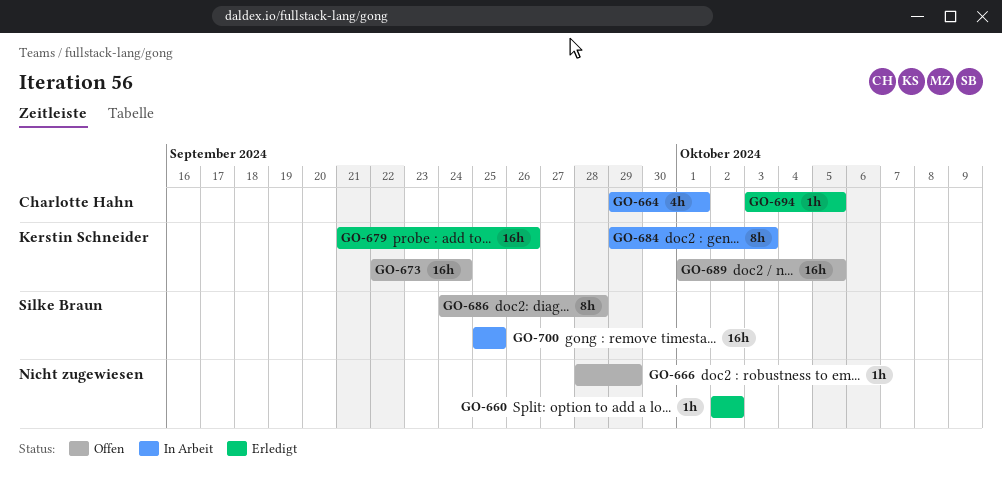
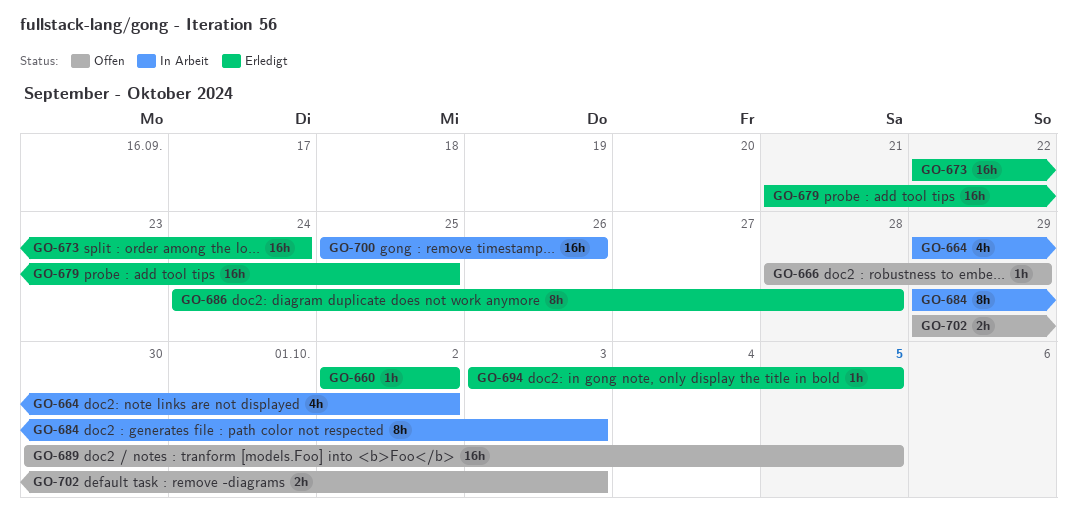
GO-664, due: Oct 1 -> Oct 2
GO-673, status: Offen -> Erledigt
GO-679, due: Sep 26 -> Sep 25
GO-686, status: Offen -> Erledigt
GO-689, start: Oct 1 -> Sep 30
GO-700, due: Sep 25 -> Sep 26
GO-702: none -> present

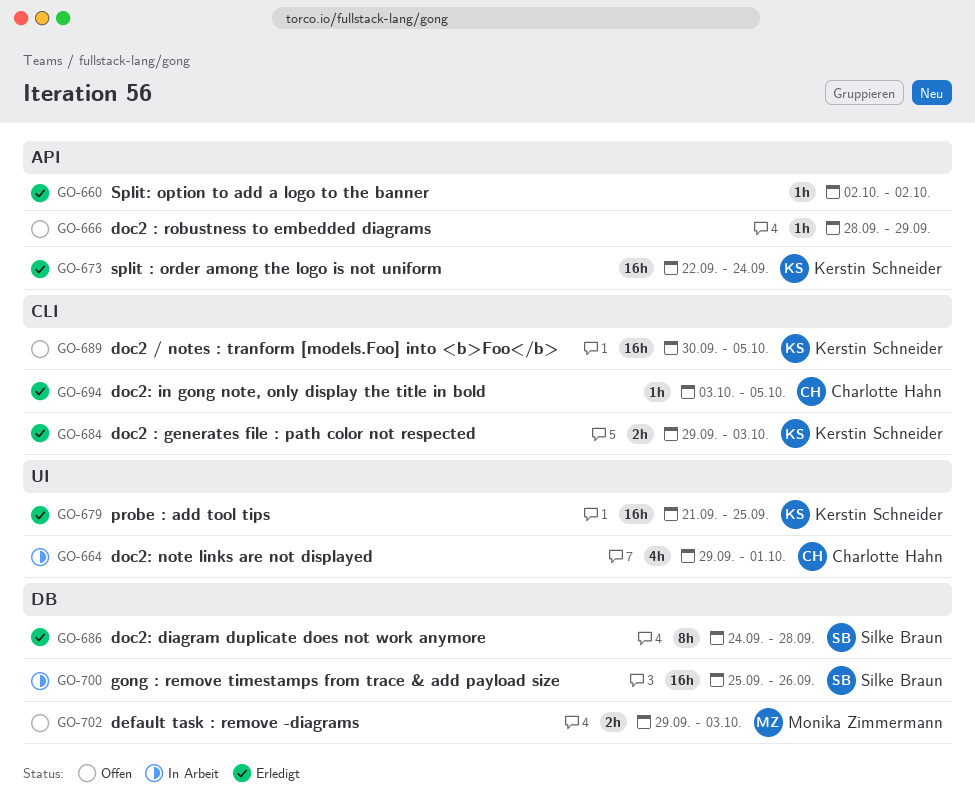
GO-664, due: Oct 2 -> Oct 1
GO-684, status: In Arbeit -> Erledigt
GO-684, estimate: 8h -> 2h

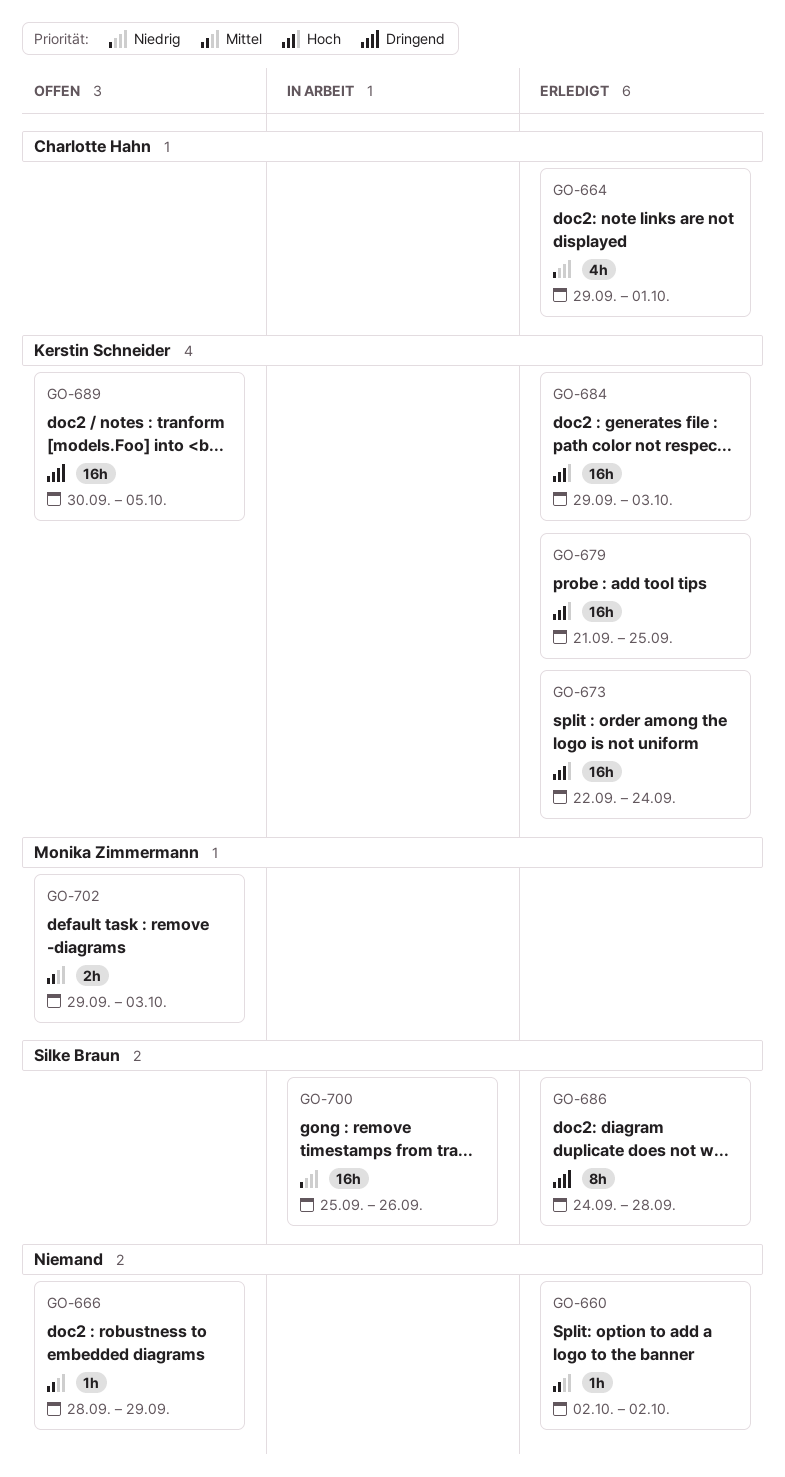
GO-664, status: In Arbeit -> Erledigt
GO-684, estimate: 2h -> 16h
GO-694: present -> none

